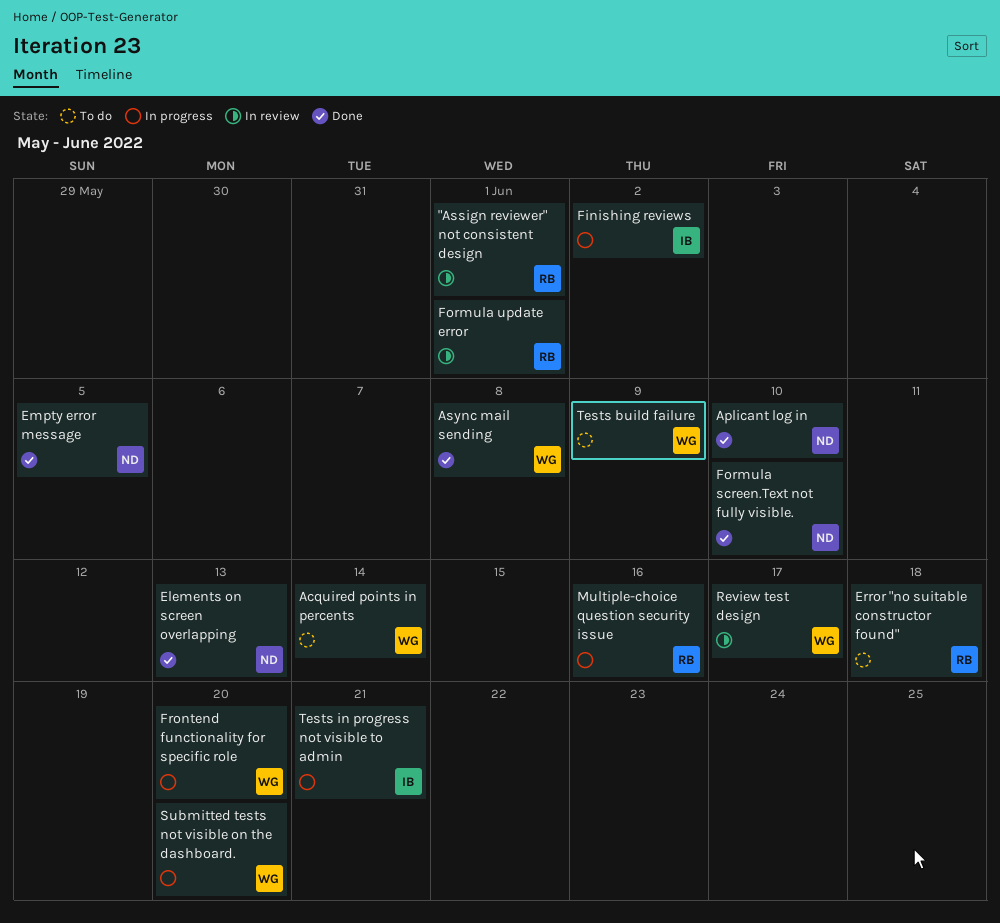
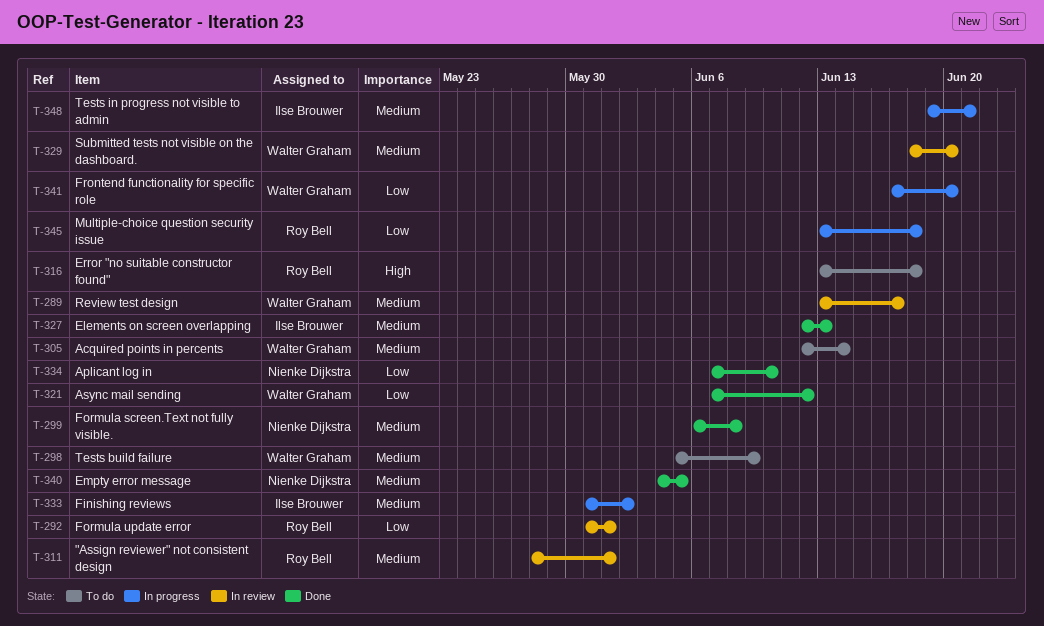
Async mail sending, due: Jun 8 -> Jun 12
Elements on screen overlapping, owner: Nienke Dijkstra -> Ilse Brouwer
Formula screen.Text not fully visible., due: Jun 10 -> Jun 8
Multiple-choice question security issue, due: Jun 16 -> Jun 18
Submitted tests not visible on the dashboard., status: In progress -> In review

